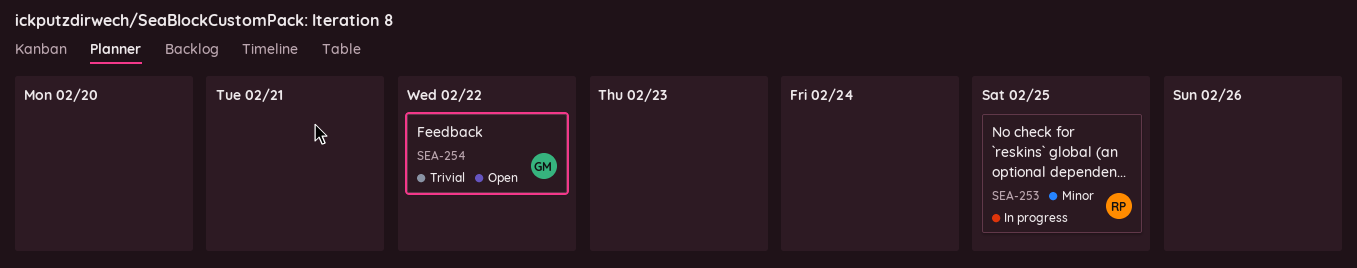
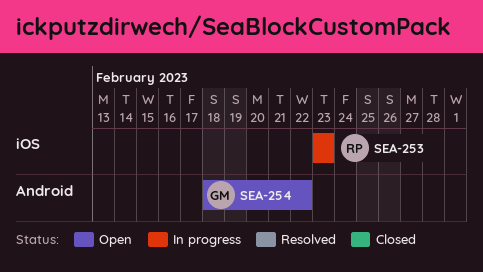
SEA-253, due: Feb 25 -> Feb 23

